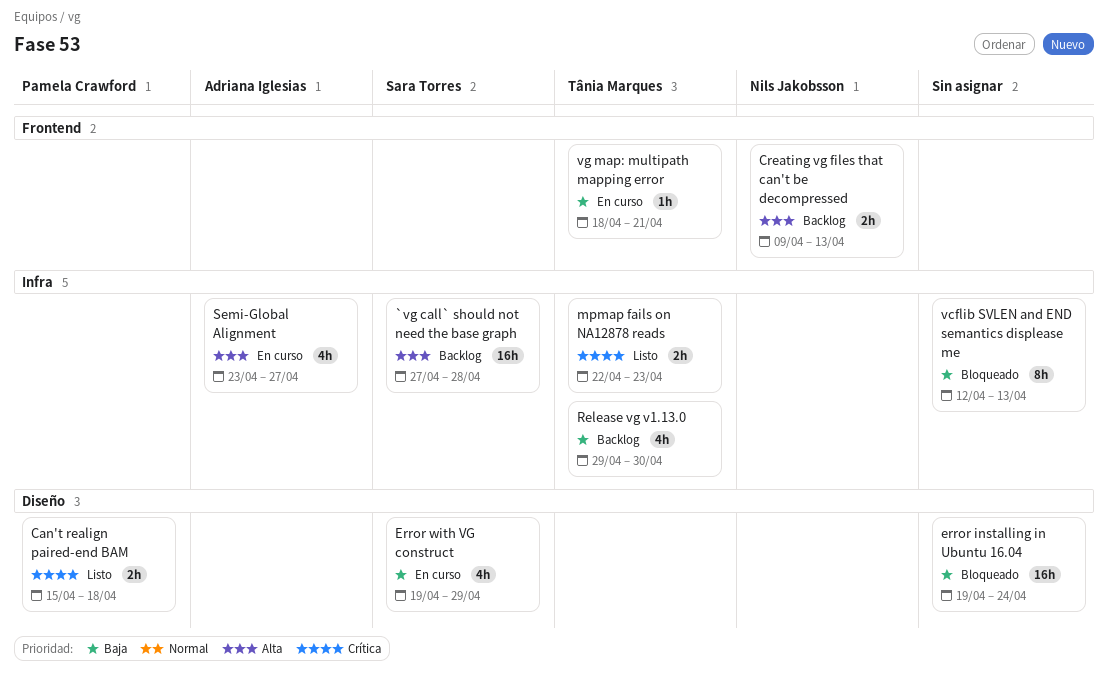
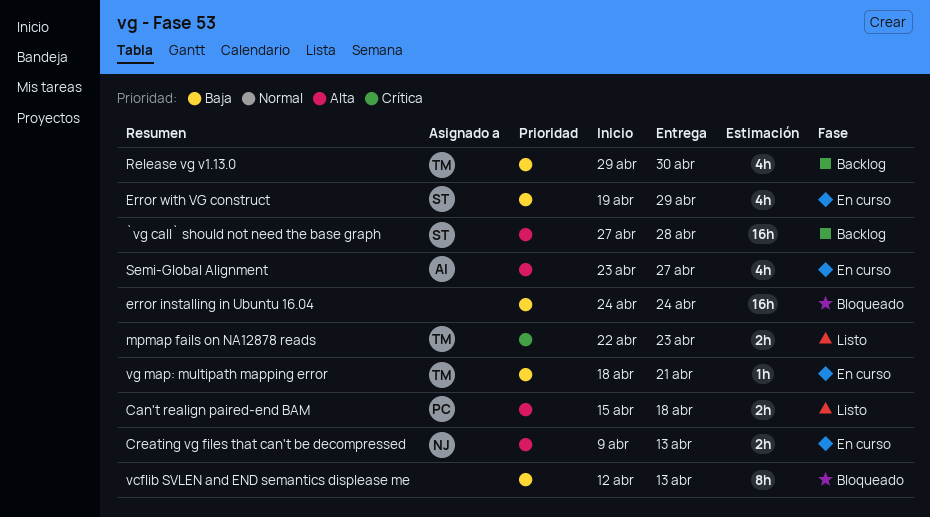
Can't realign paired-end BAM, priority: Crítica -> Alta
Creating vg files that can't be decompressed, status: Backlog -> En curso
error installing in Ubuntu 16.04, start: Apr 19 -> Apr 24

